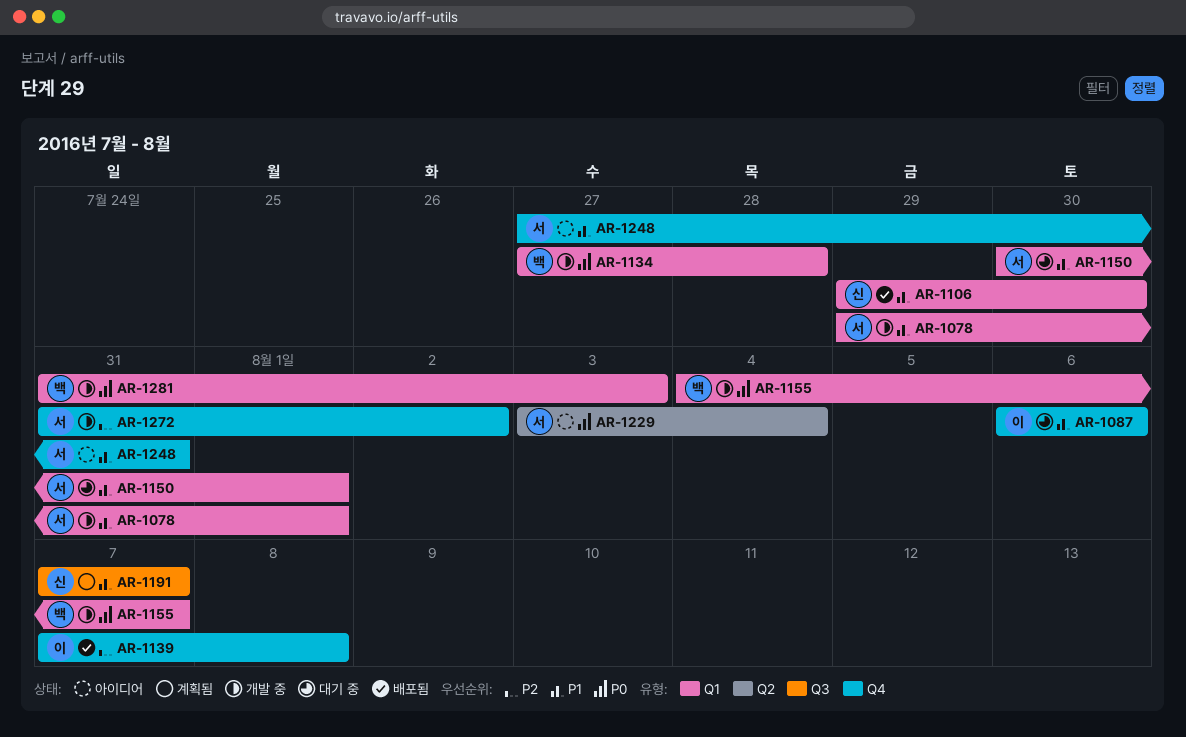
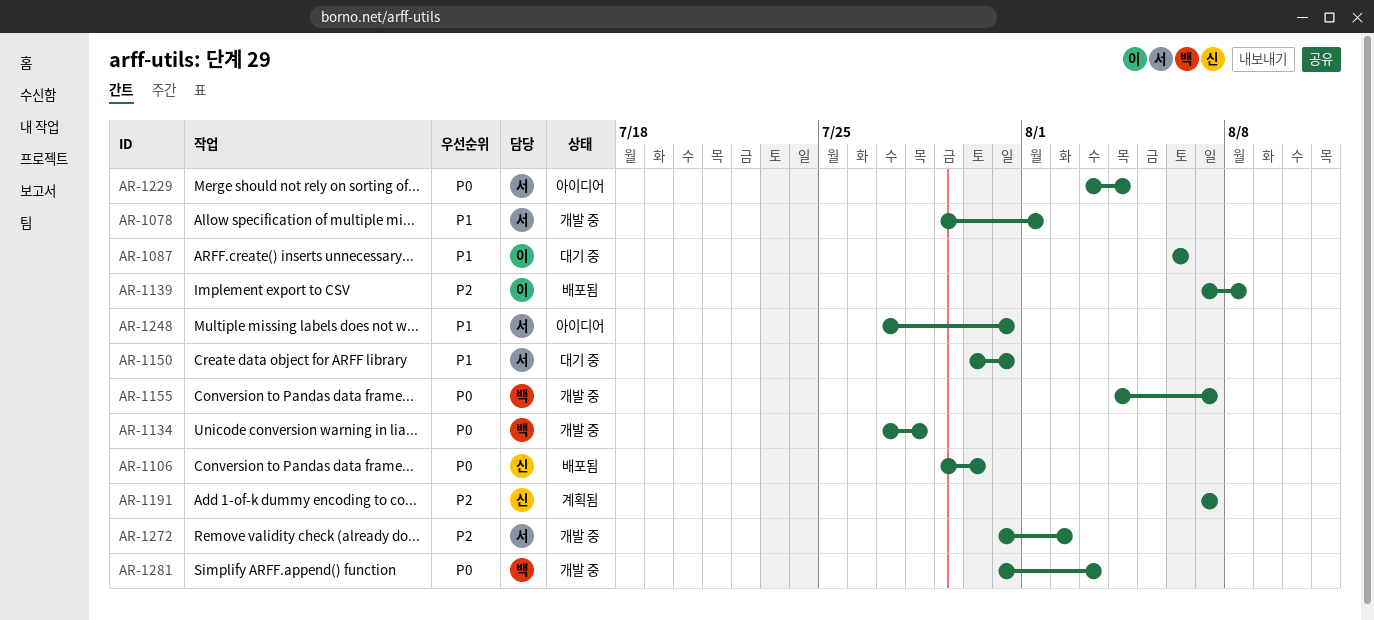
AR-1106, priority: P1 -> P0
AR-1150, due: Aug 1 -> Jul 31
AR-1191, priority: P1 -> P2

